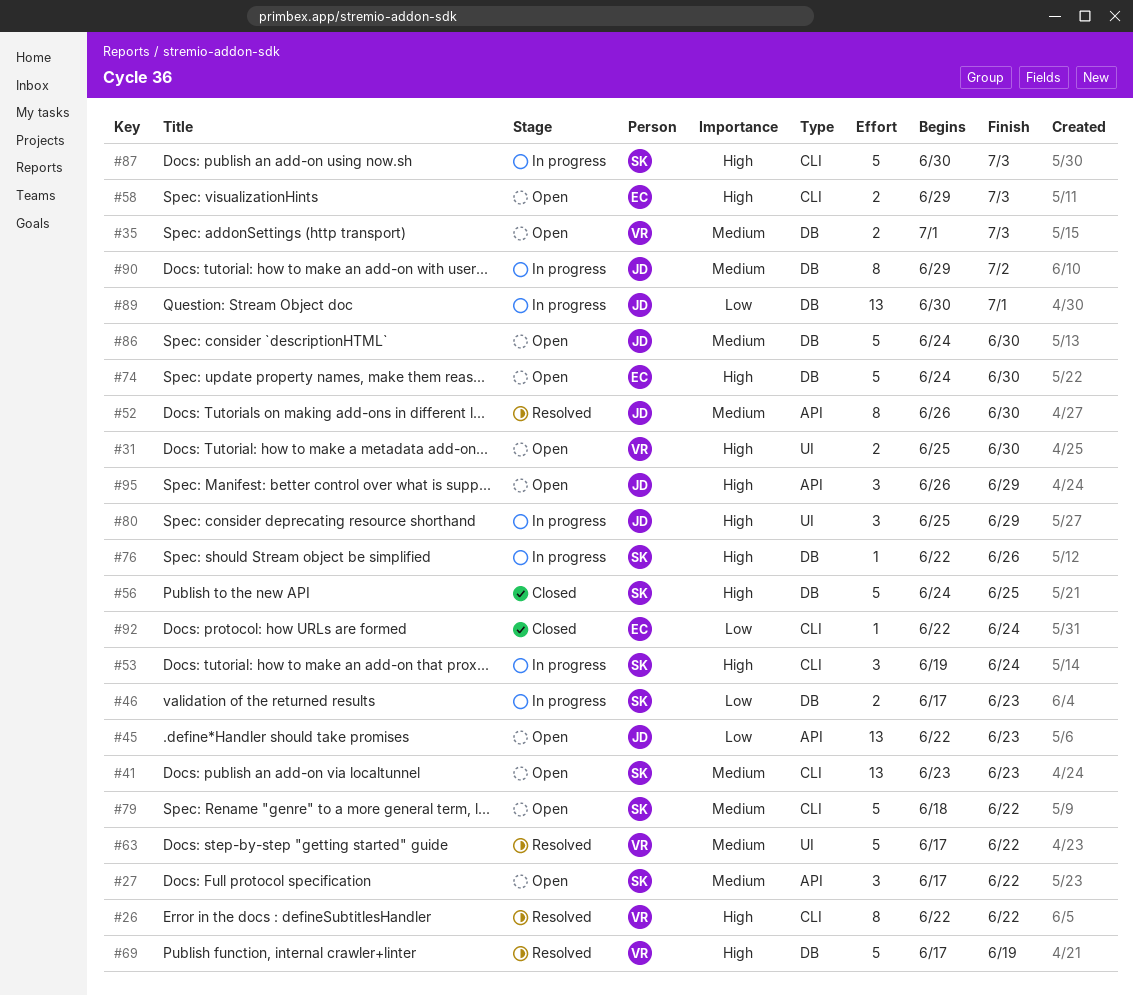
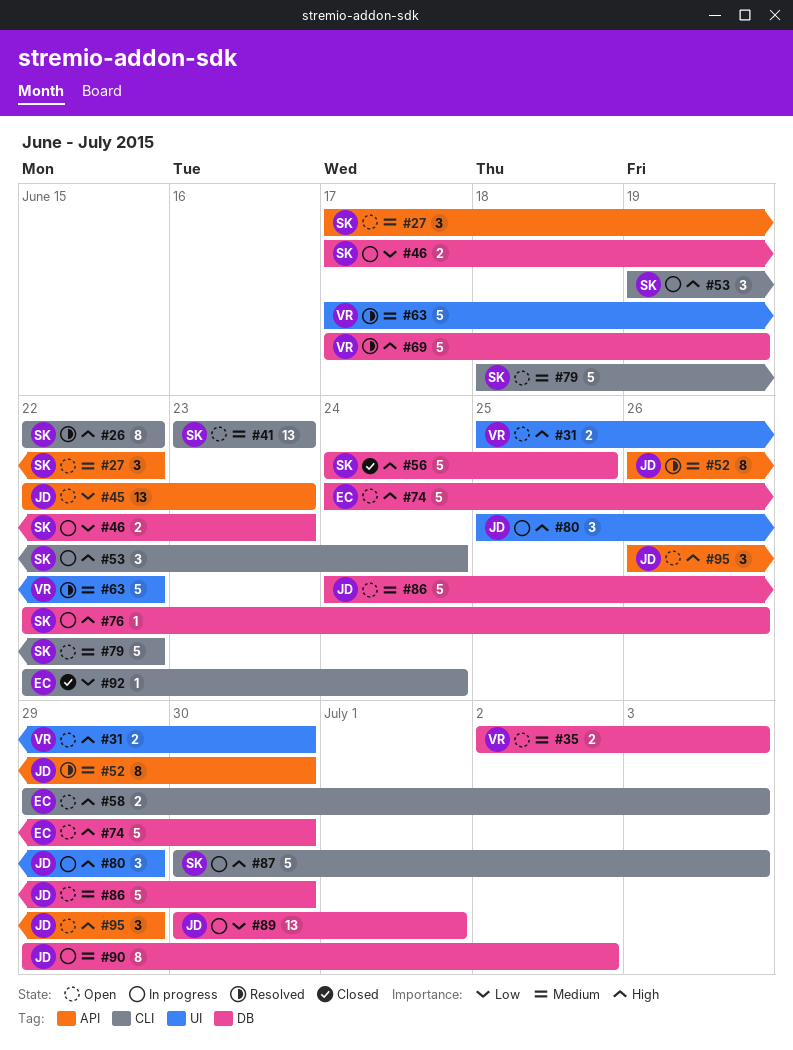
#26, owner: VR -> SK
#35, start: Jul 1 -> Jul 2

